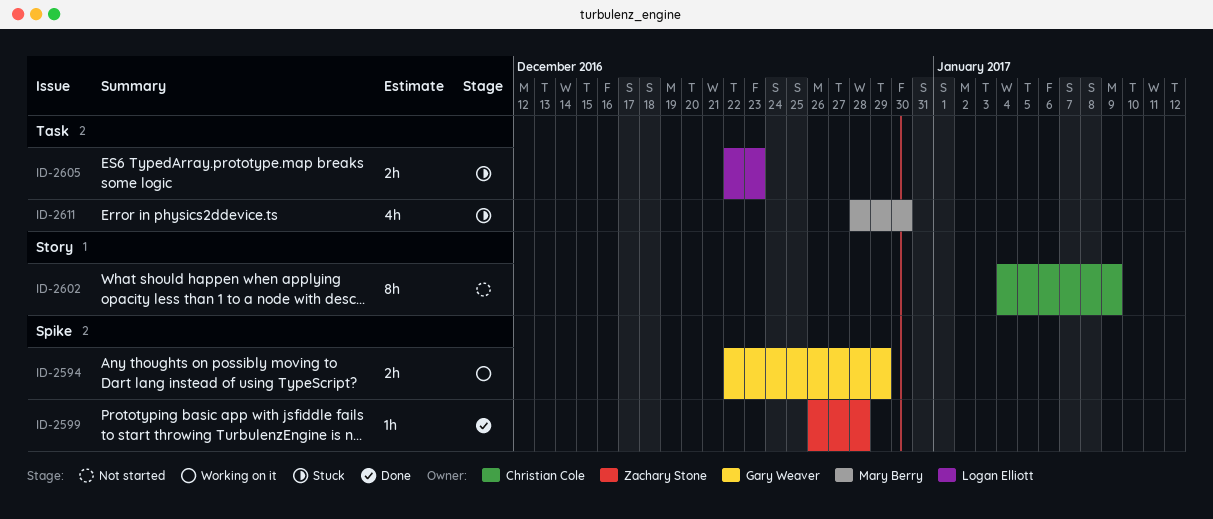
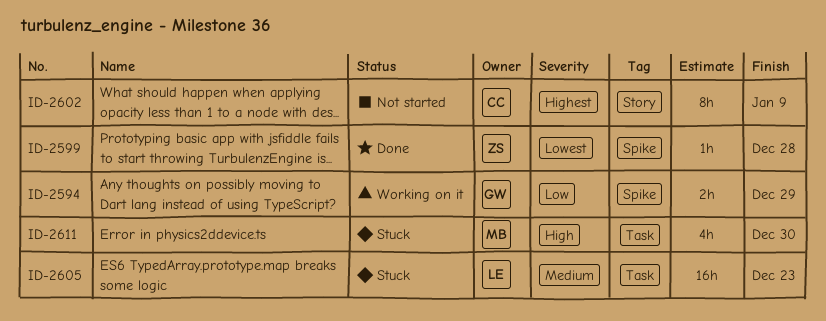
ID-2605, estimate: 2h -> 16h

